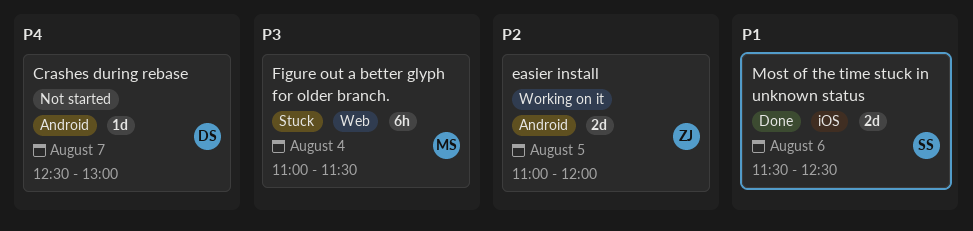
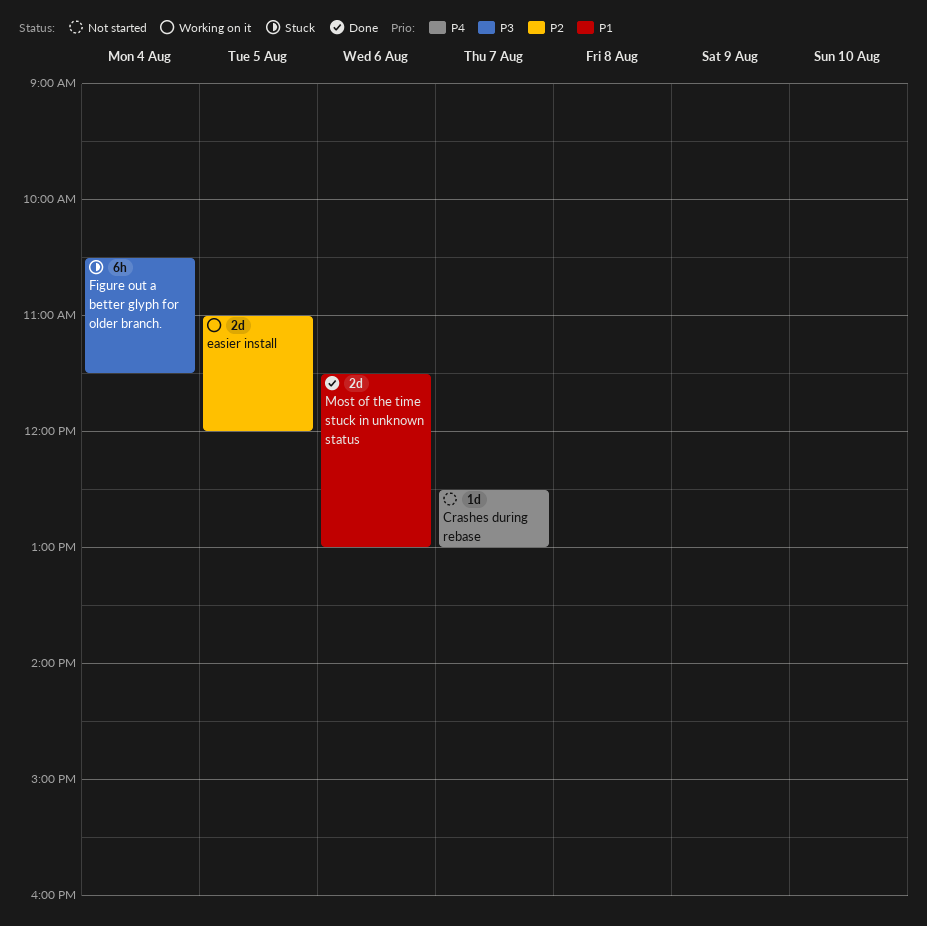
Figure out a better glyph for older branch., begins: 11:00 -> 10:30
Most of the time stuck in unknown status, ends: 12:30 -> 13:00

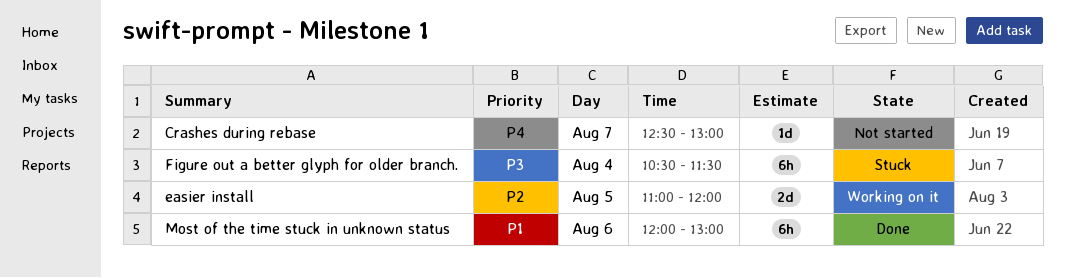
Most of the time stuck in unknown status, estimate: 2d -> 6h
Most of the time stuck in unknown status, begins: 11:30 -> 12:00

